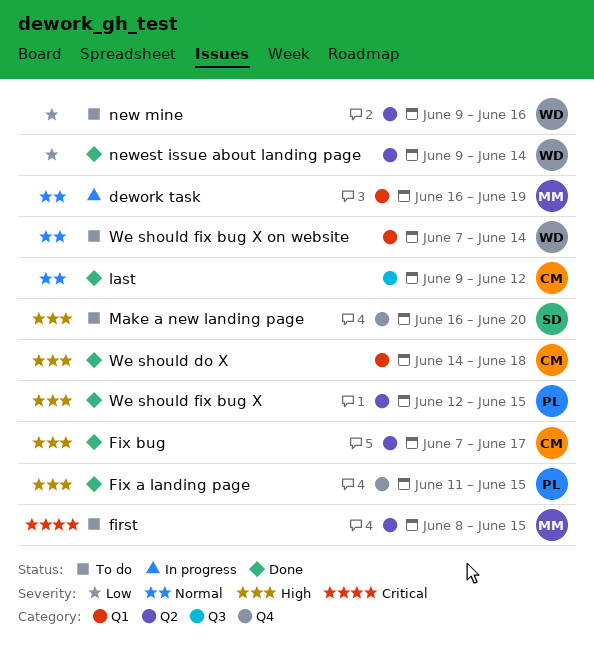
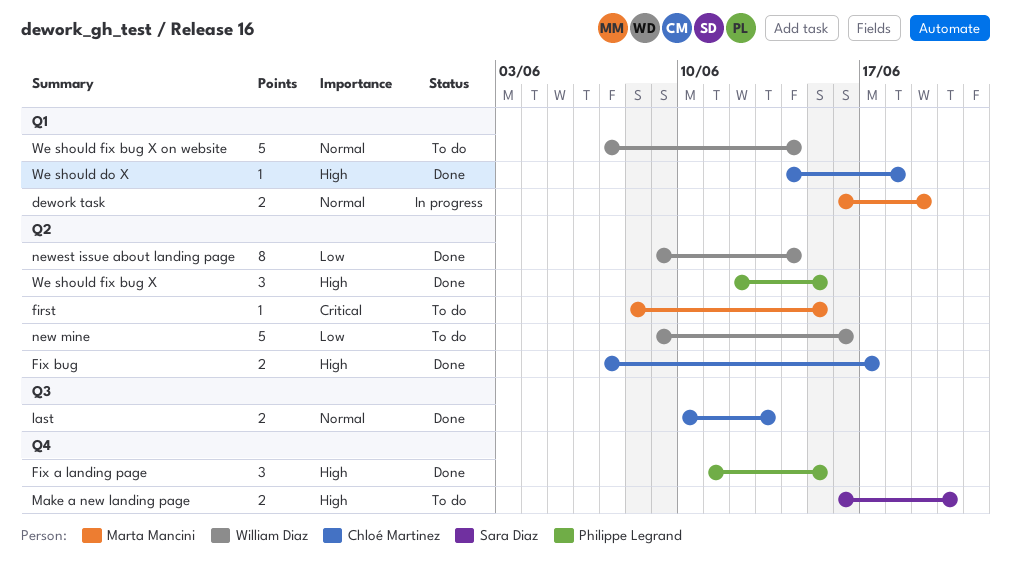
last, start: Jun 9 -> Jun 10
last, due: Jun 12 -> Jun 13

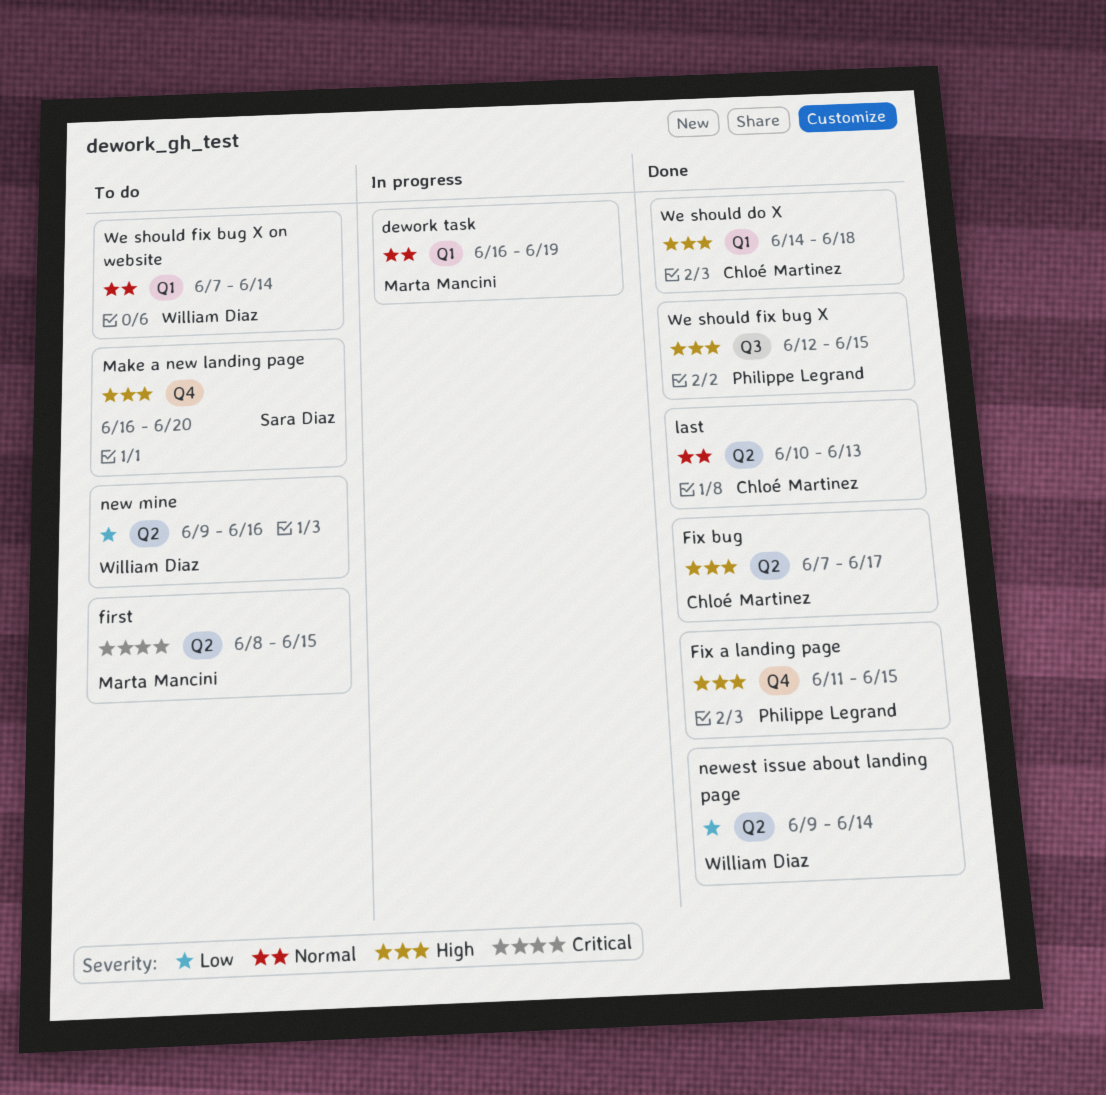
last, label: Q3 -> Q2
We should fix bug X, label: Q2 -> Q3

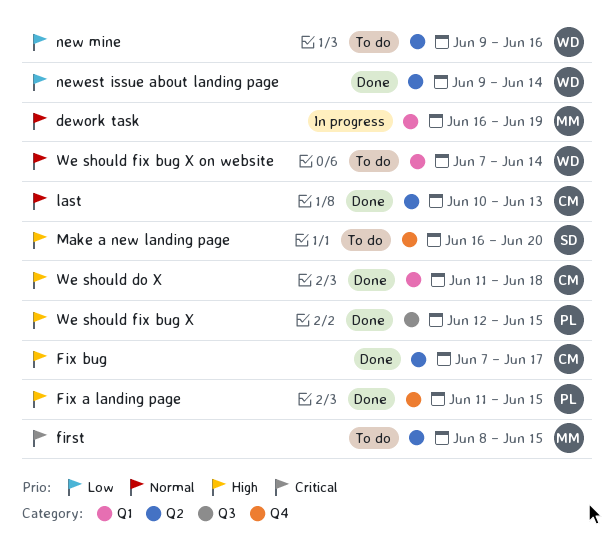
We should do X, start: Jun 14 -> Jun 11

